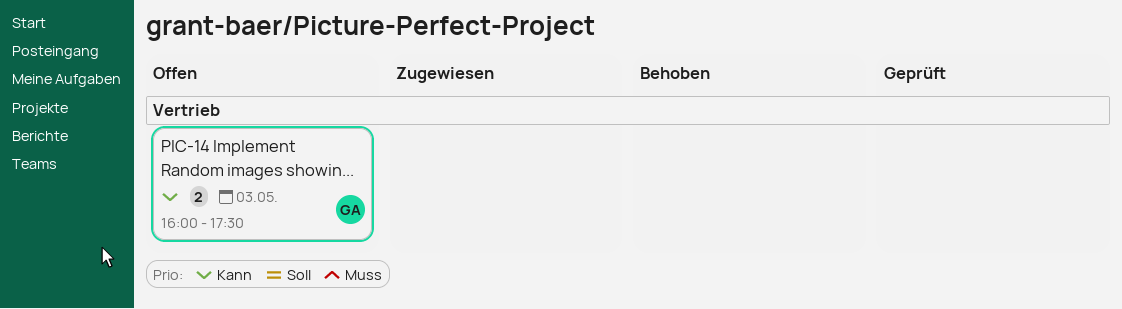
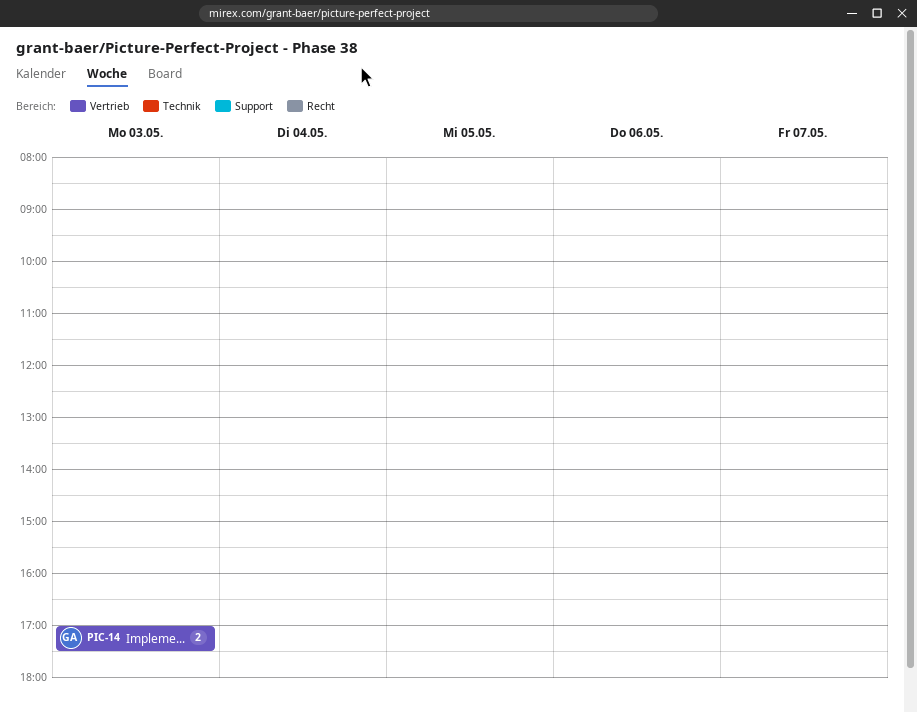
PIC-14, begins: 16:00 -> 17:00

